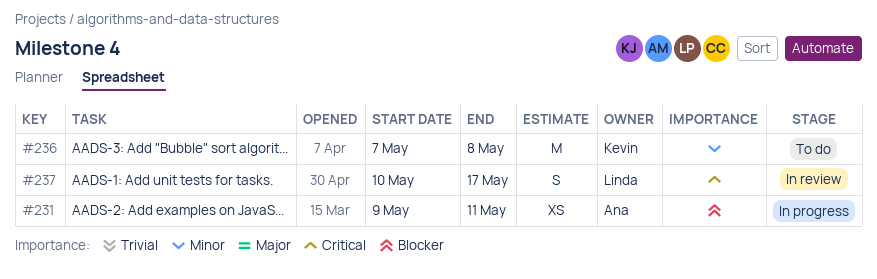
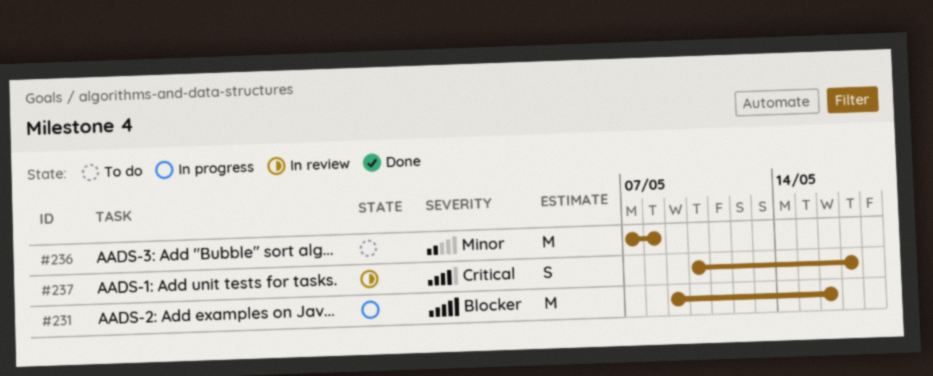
#231, estimate: XS -> M
#231, due: May 11 -> May 16

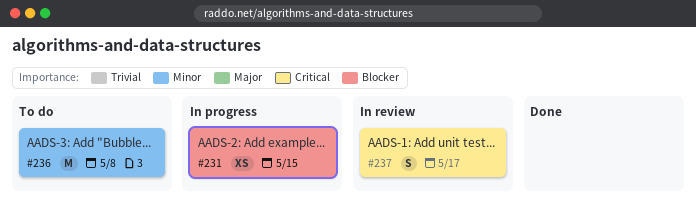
#231, estimate: M -> XS
#231, due: May 16 -> May 15

